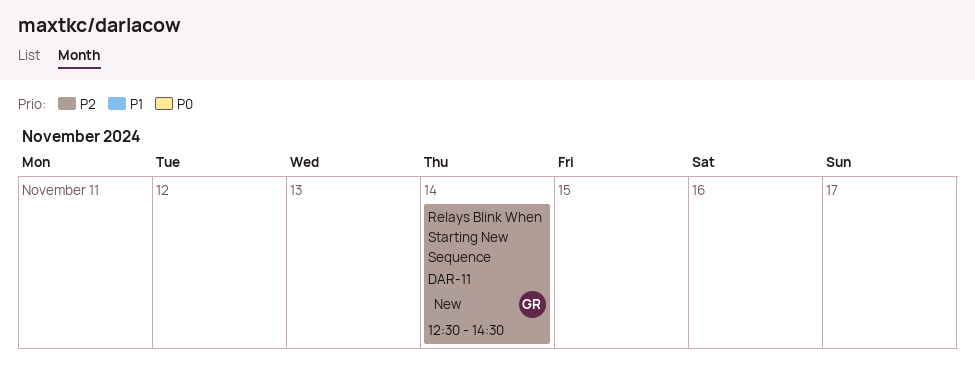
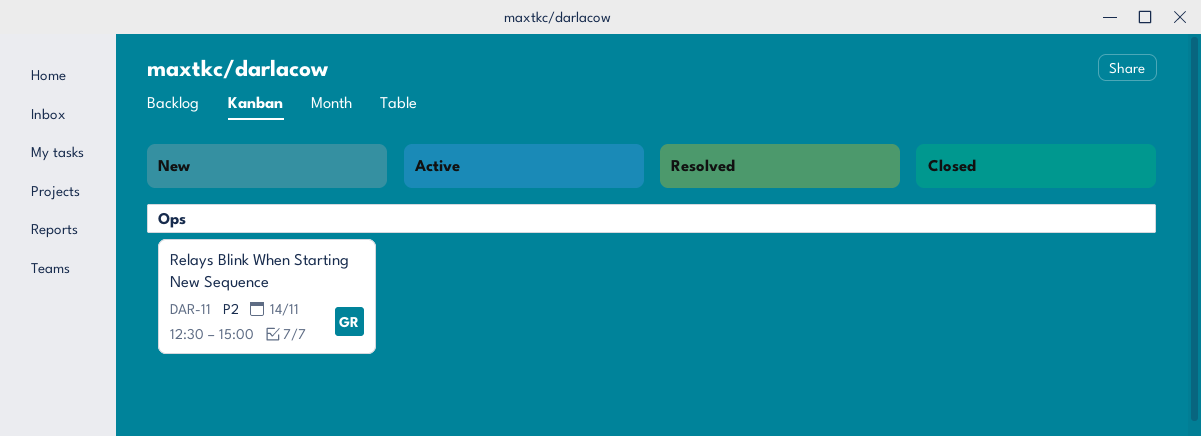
DAR-11, ends: 14:30 -> 15:00

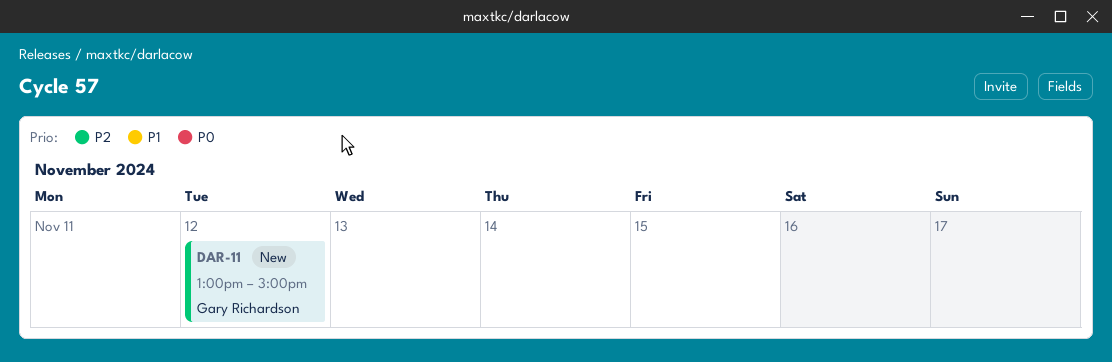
DAR-11, day: Nov 14 -> Nov 12
DAR-11, begins: 12:30 -> 13:00

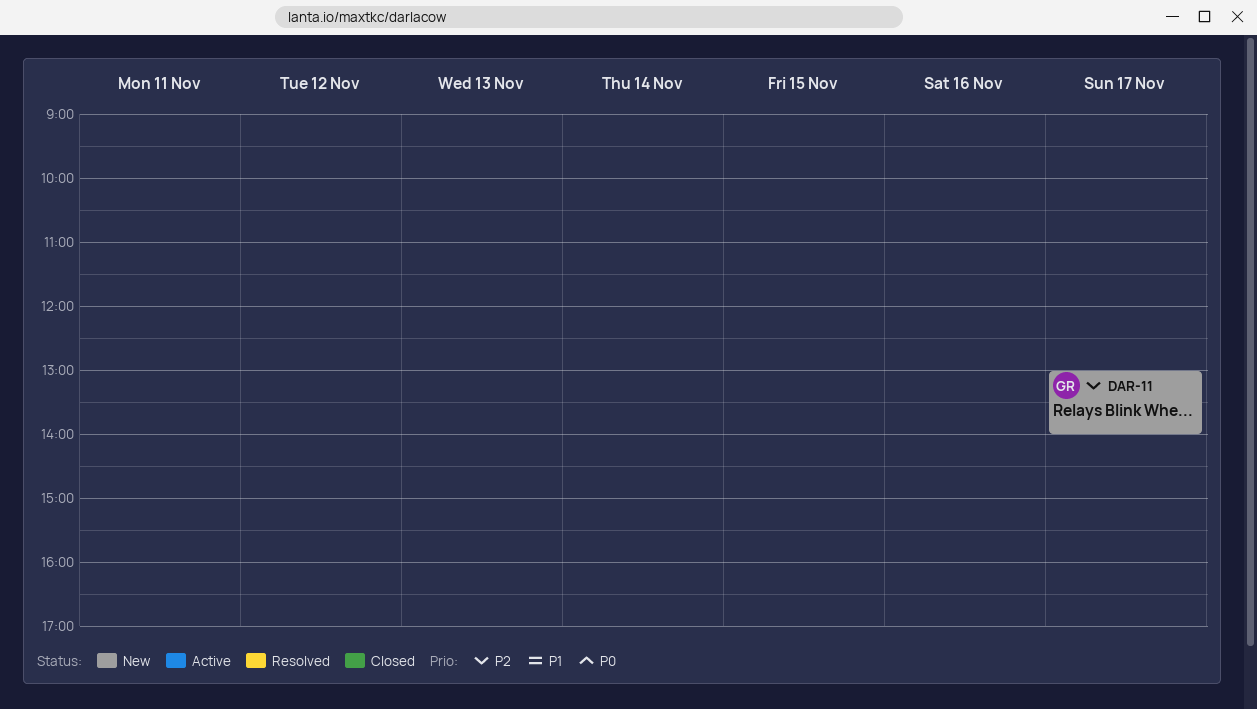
DAR-11, day: Nov 12 -> Nov 17
DAR-11, ends: 15:00 -> 14:00

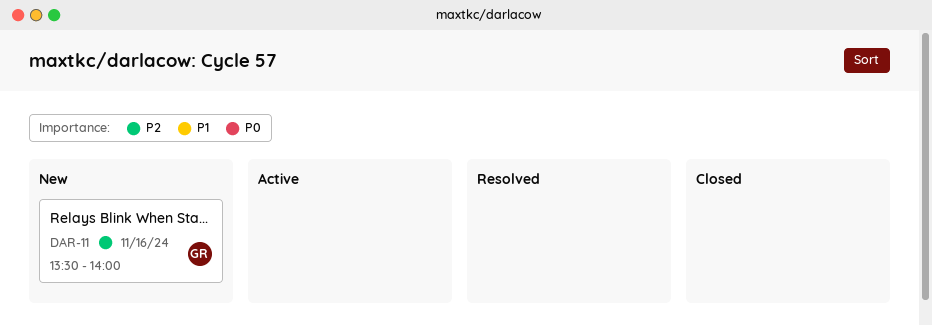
DAR-11, day: Nov 17 -> Nov 16
DAR-11, begins: 13:00 -> 13:30

